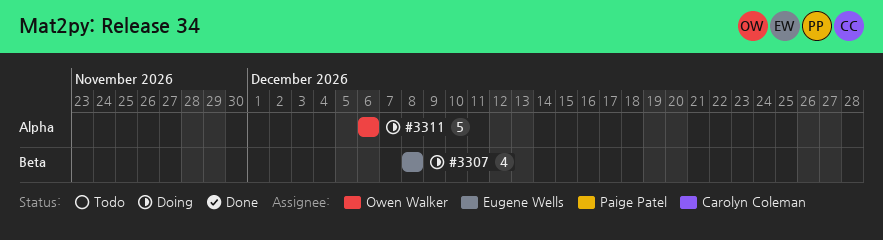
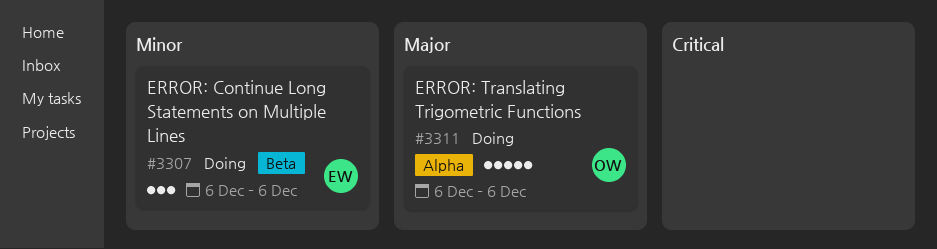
#3307, estimate: 4 -> 3
#3307, start: Dec 8 -> Dec 6
#3307, due: Dec 8 -> Dec 6

